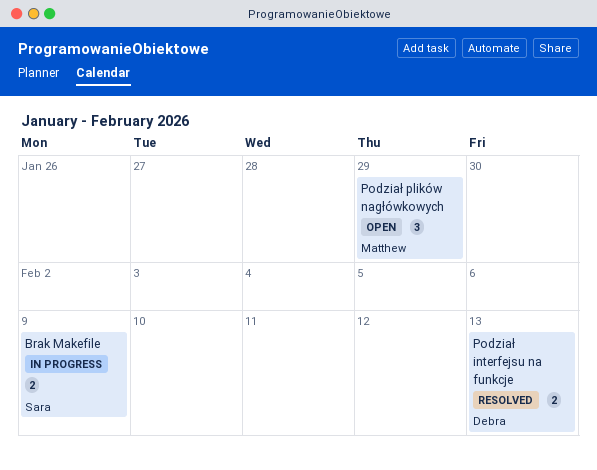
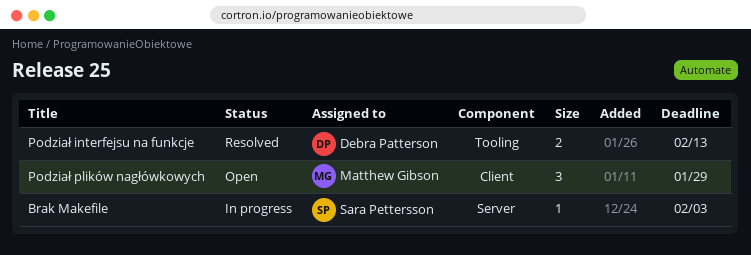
Brak Makefile, estimate: 2 -> 1
Brak Makefile, due: Feb 9 -> Feb 3

